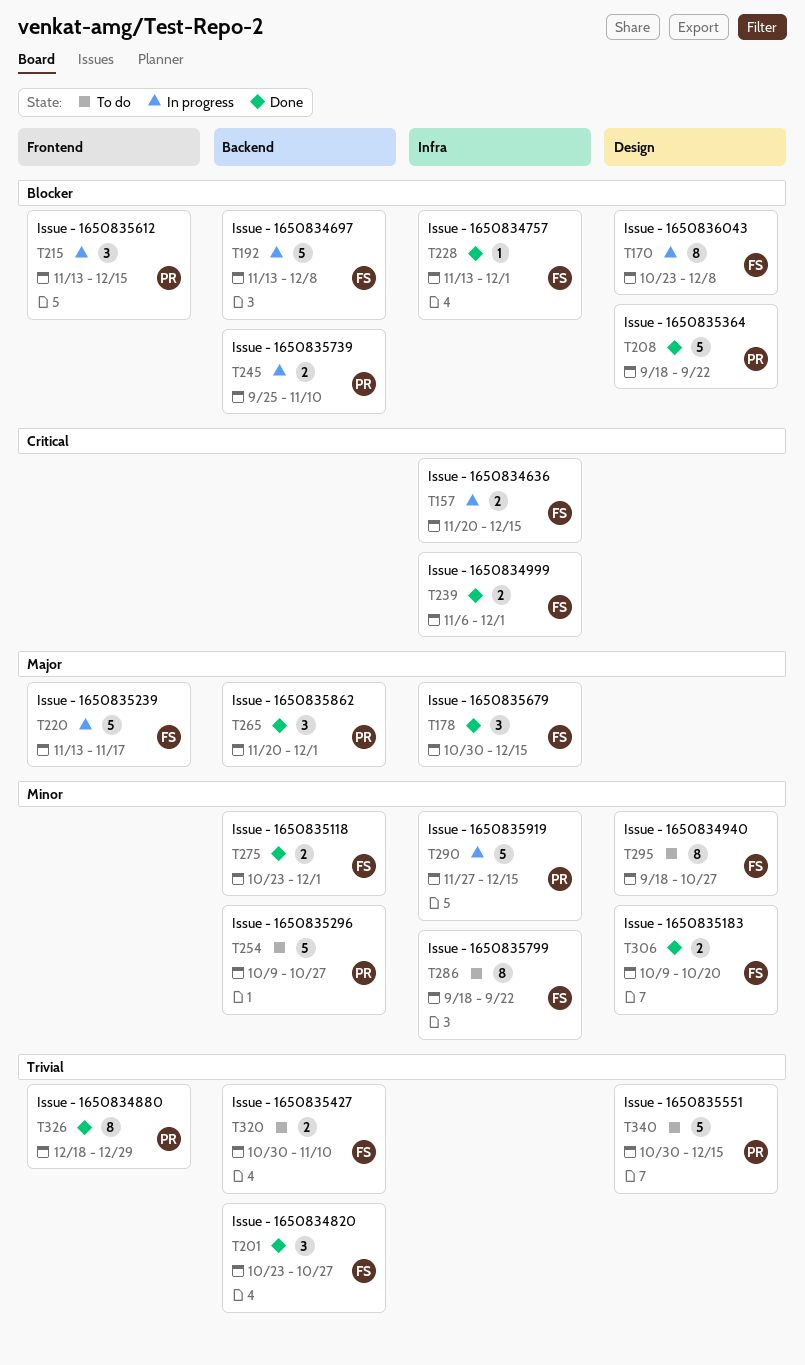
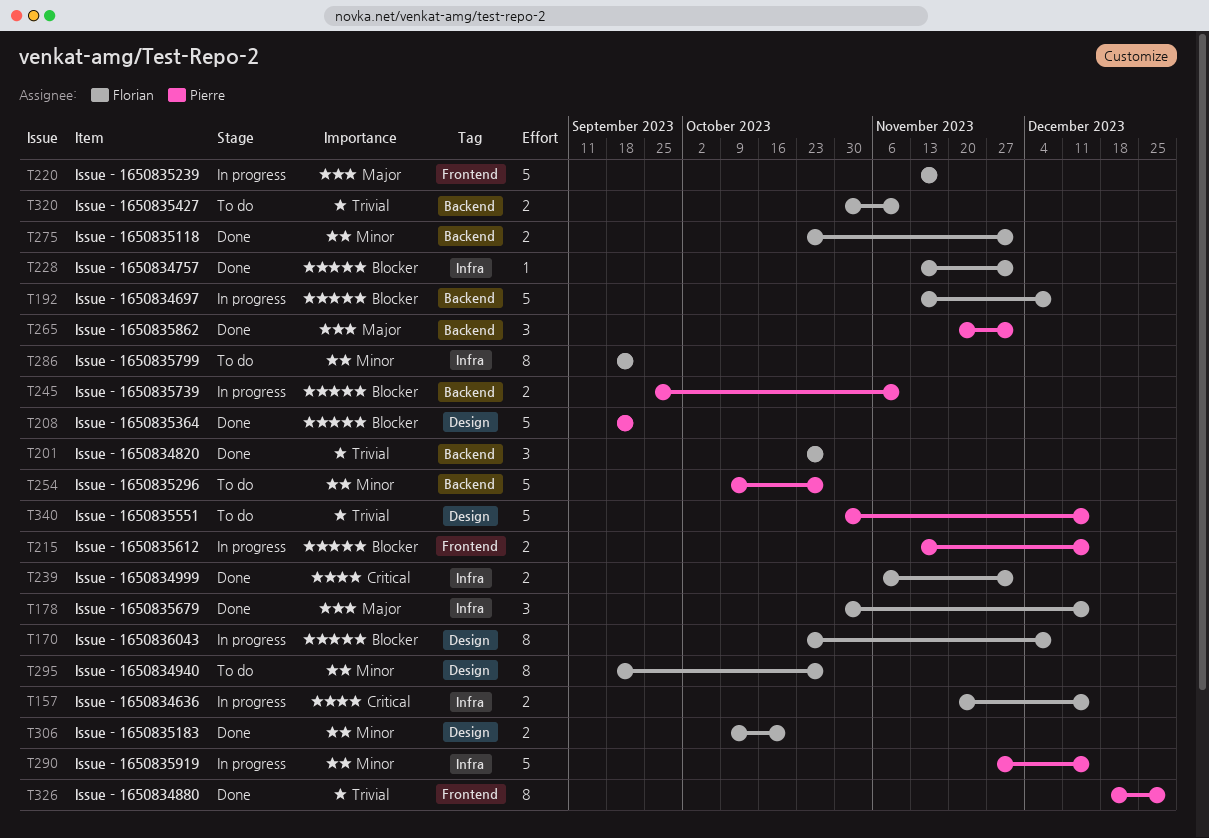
T215, estimate: 3 -> 2

